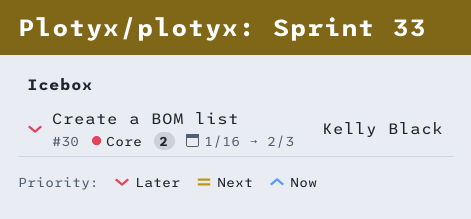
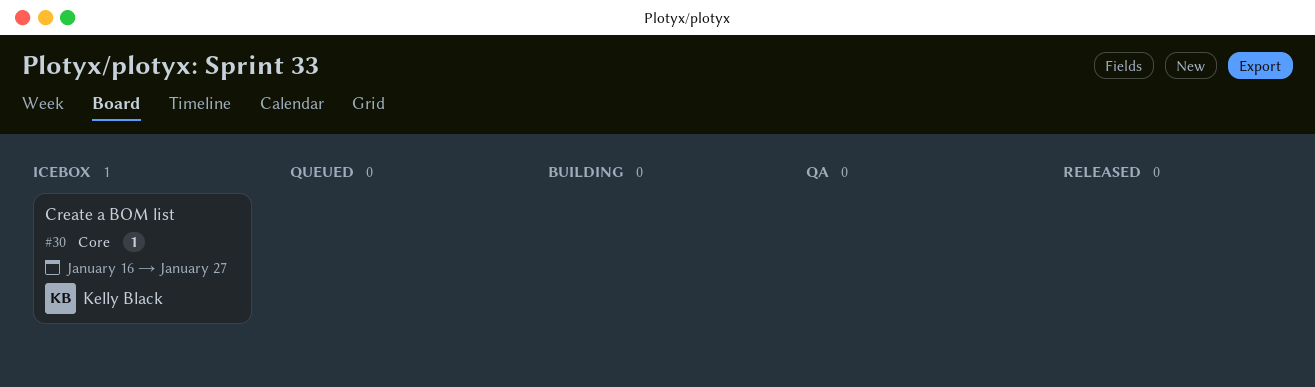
#30, estimate: 2 -> 1
#30, due: Feb 3 -> Jan 27

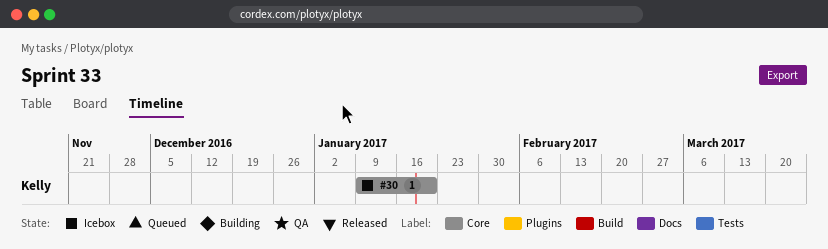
#30, start: Jan 16 -> Jan 9
#30, due: Jan 27 -> Jan 20

